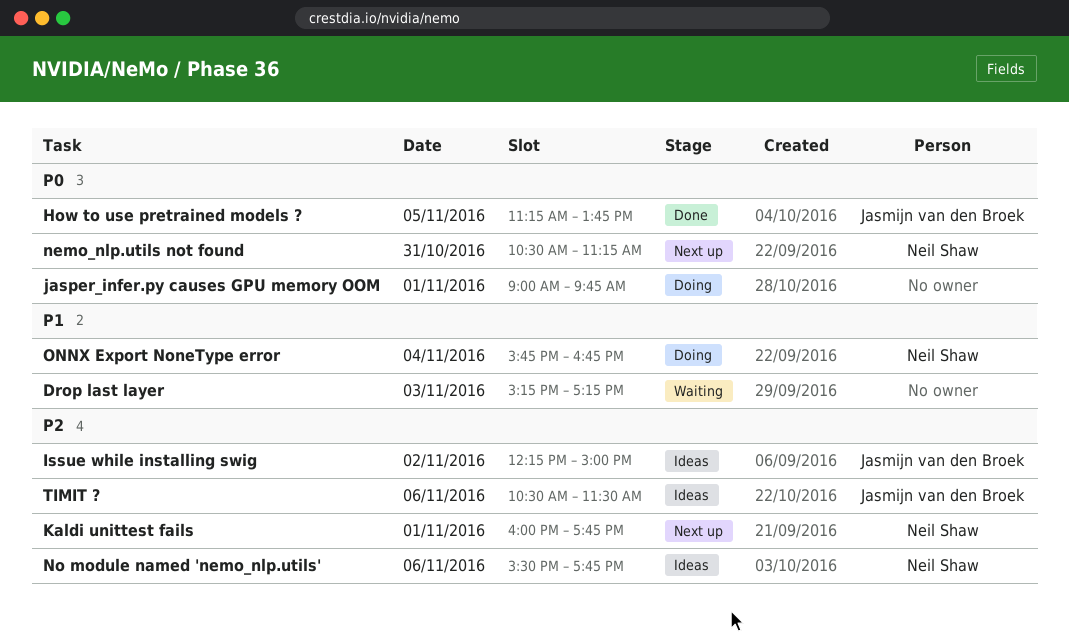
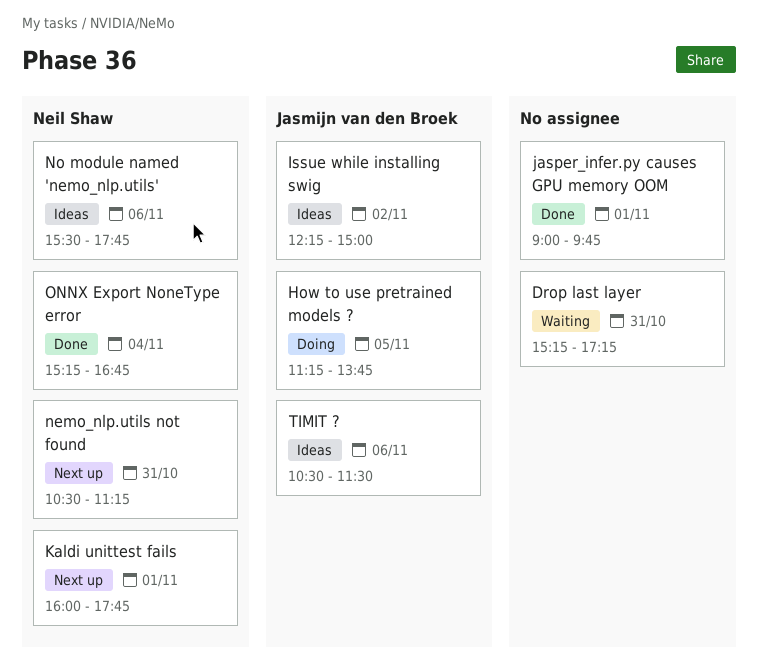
Drop last layer, day: Nov 3 -> Oct 31
How to use pretrained models ?, status: Done -> Doing
jasper_infer.py causes GPU memory OOM, status: Doing -> Done
ONNX Export NoneType error, status: Doing -> Done
ONNX Export NoneType error, begins: 15:45 -> 15:15

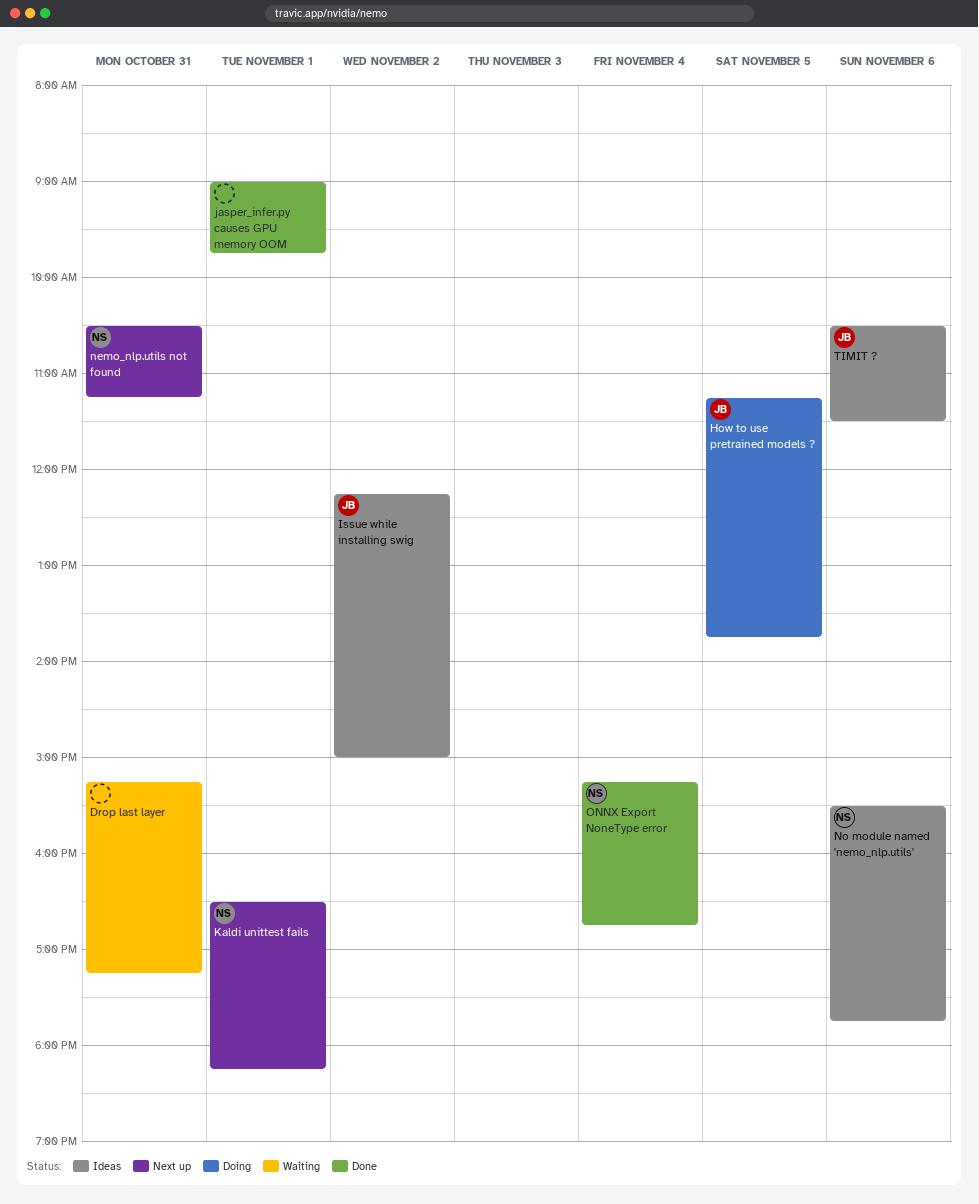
Kaldi unittest fails, begins: 16:00 -> 16:30
Kaldi unittest fails, ends: 17:45 -> 18:15

